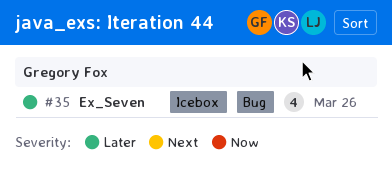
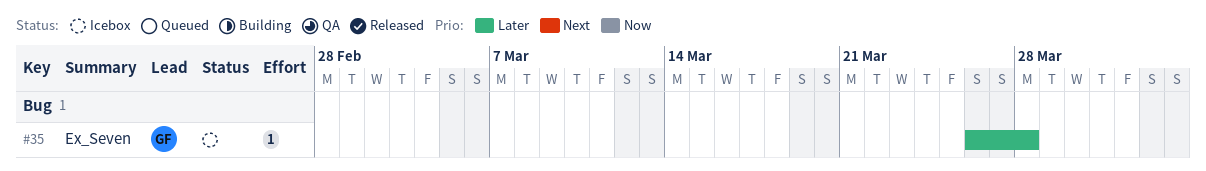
#35, estimate: 4 -> 1
#35, due: Mar 26 -> Mar 28

